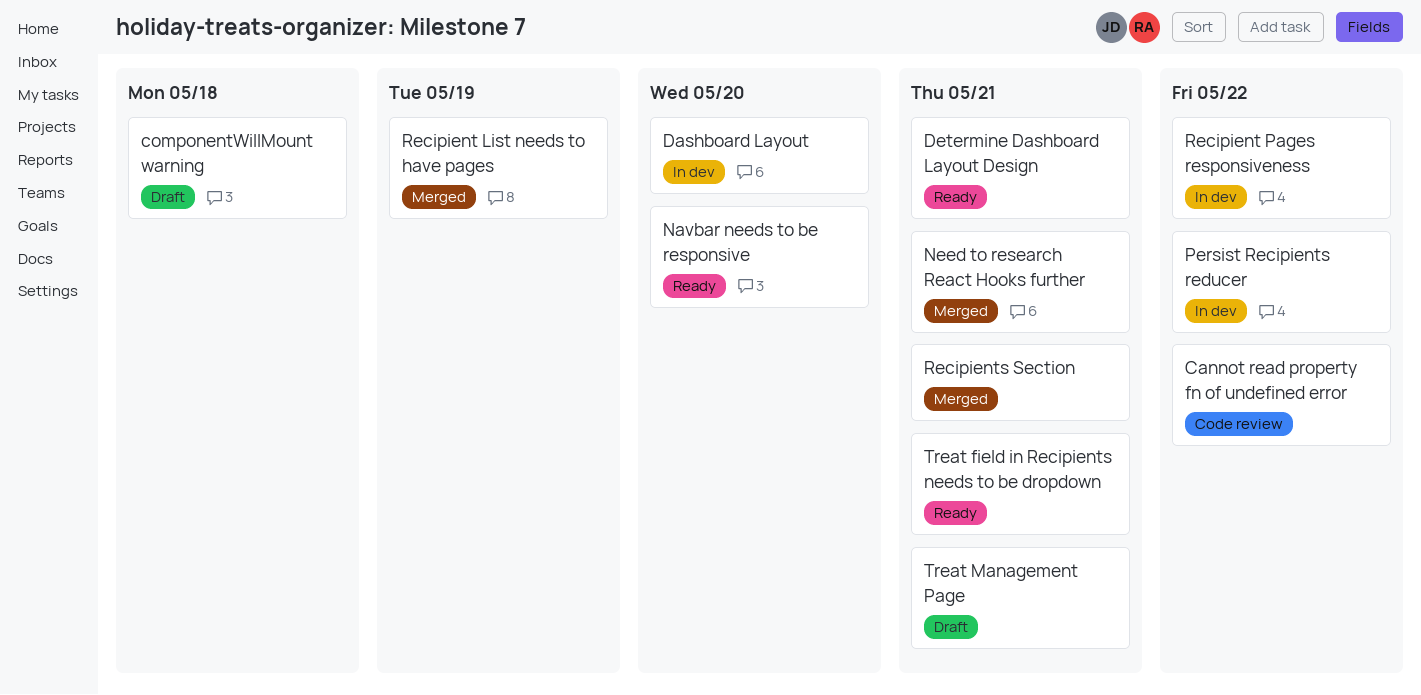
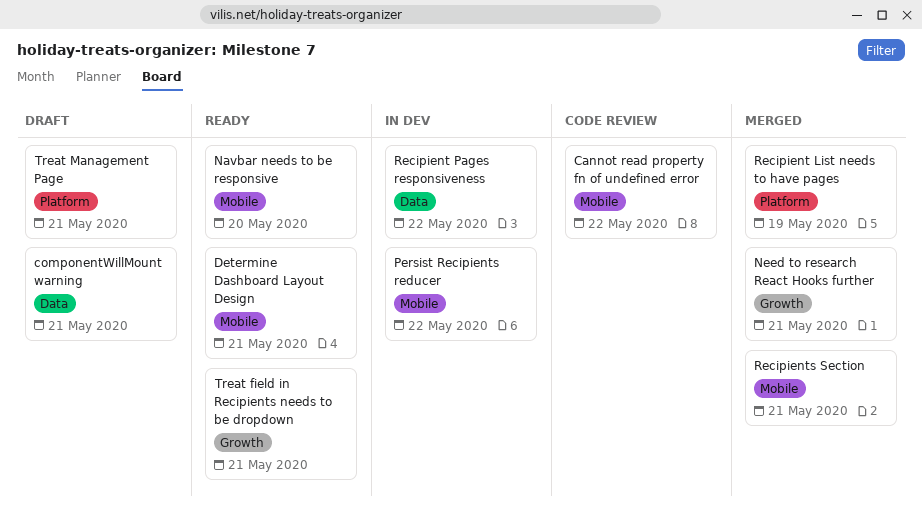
componentWillMount warning, due: May 18 -> May 21
Dashboard Layout: present -> none

